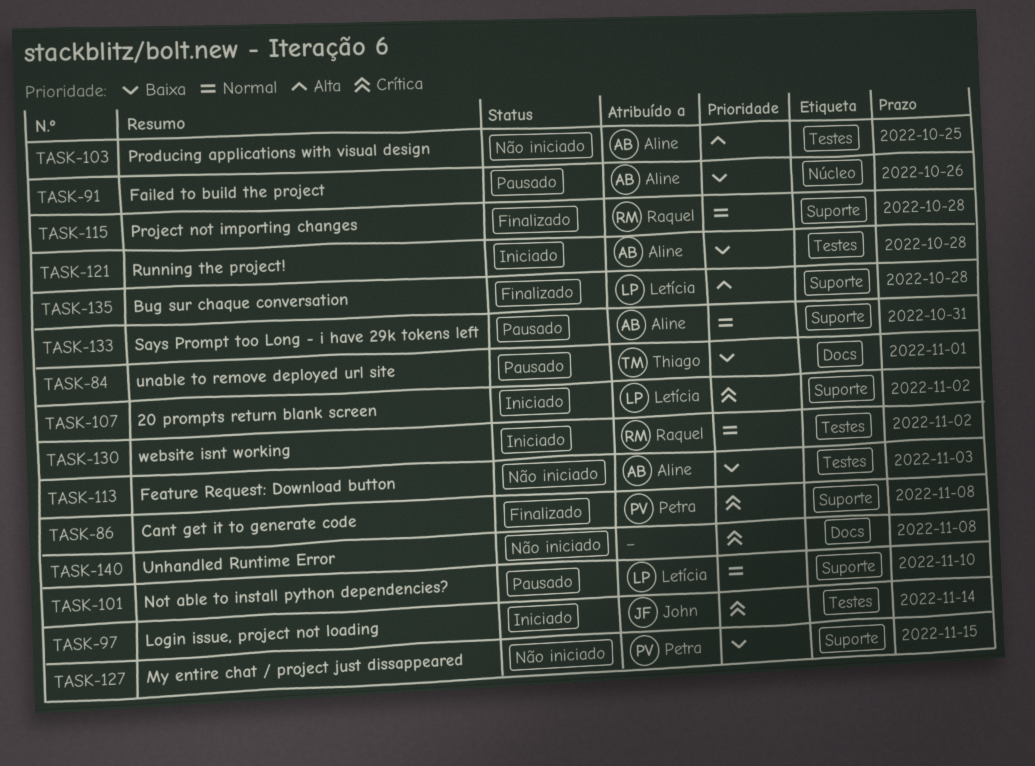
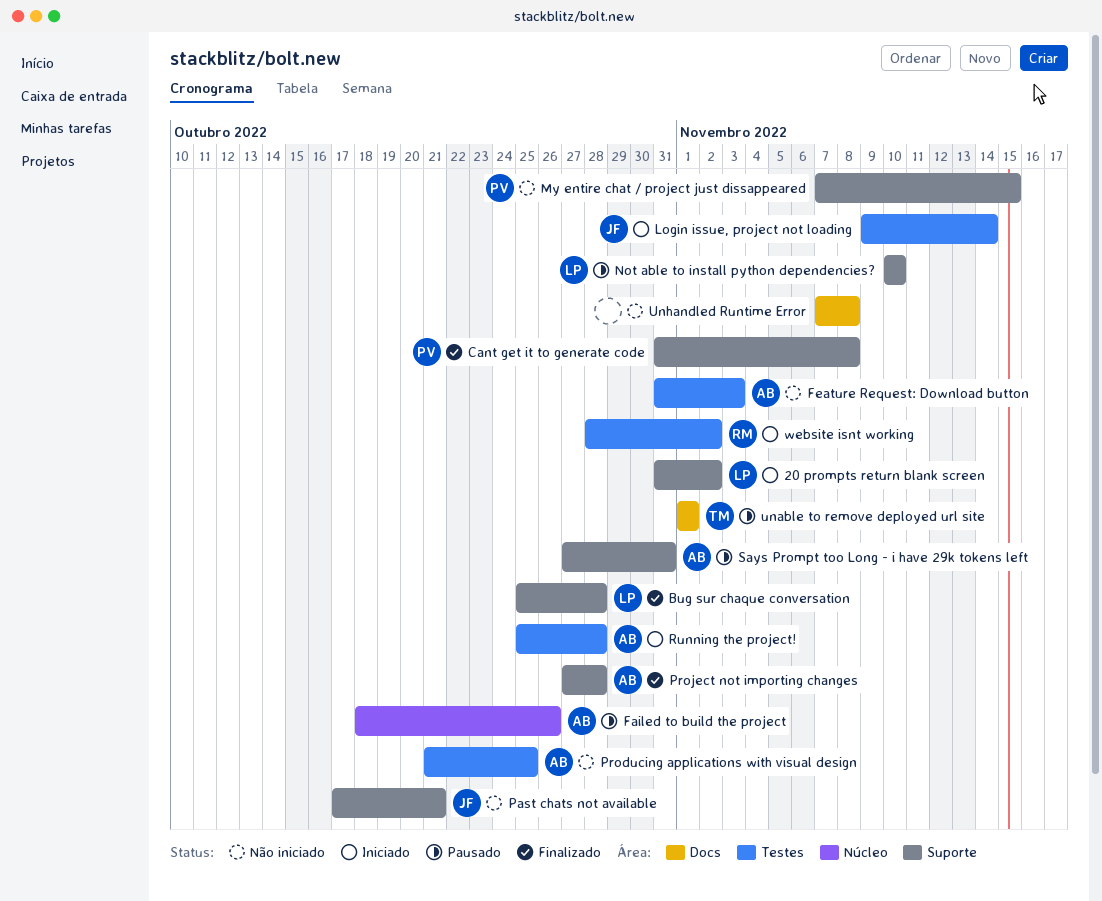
Past chats not available: none -> present
Project not importing changes, owner: Raquel -> Aline

